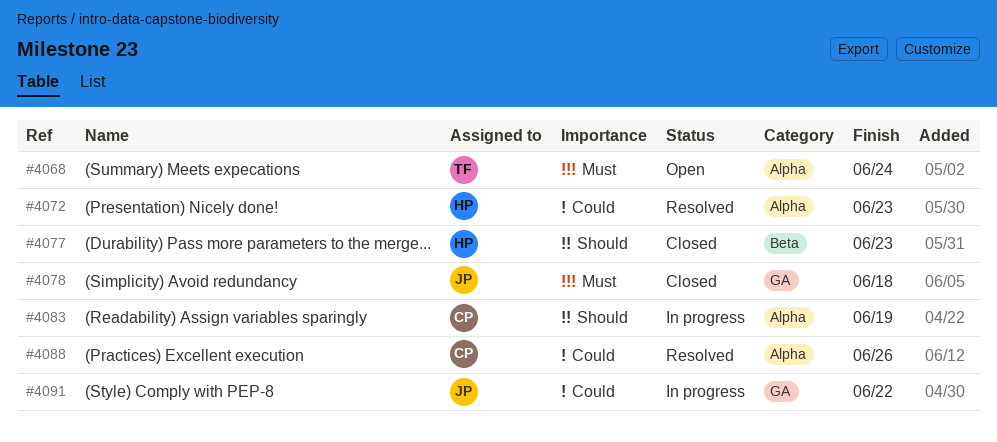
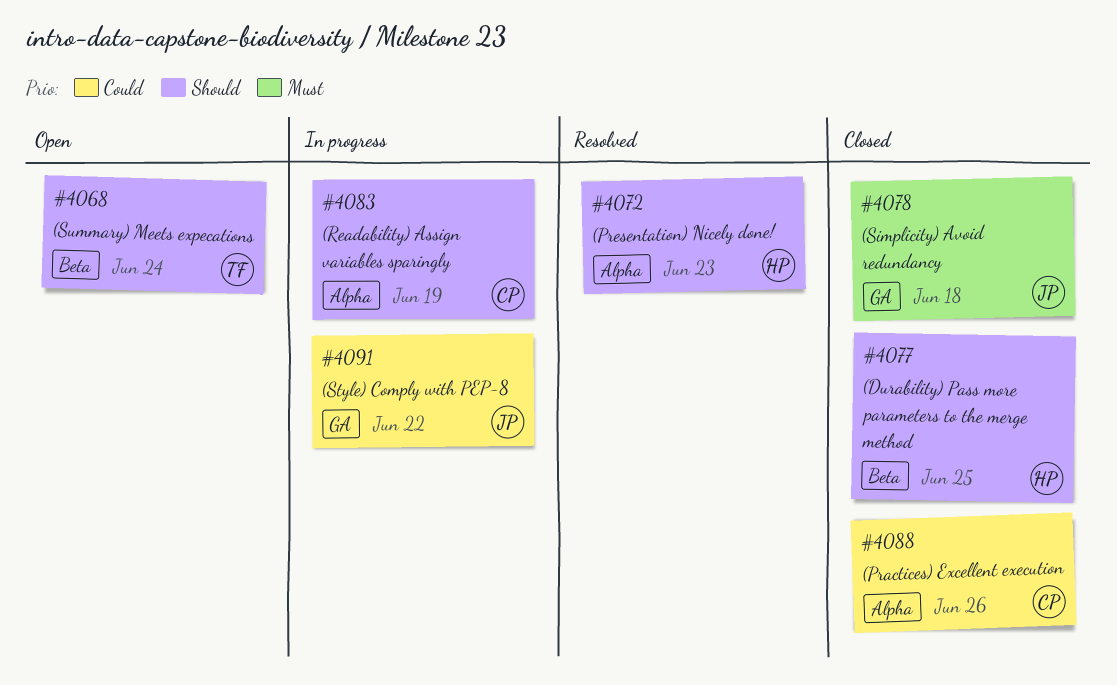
#4068, priority: Must -> Should
#4068, label: Alpha -> Beta
#4072, priority: Could -> Should
#4077, due: Jun 23 -> Jun 25
#4088, status: Resolved -> Closed

